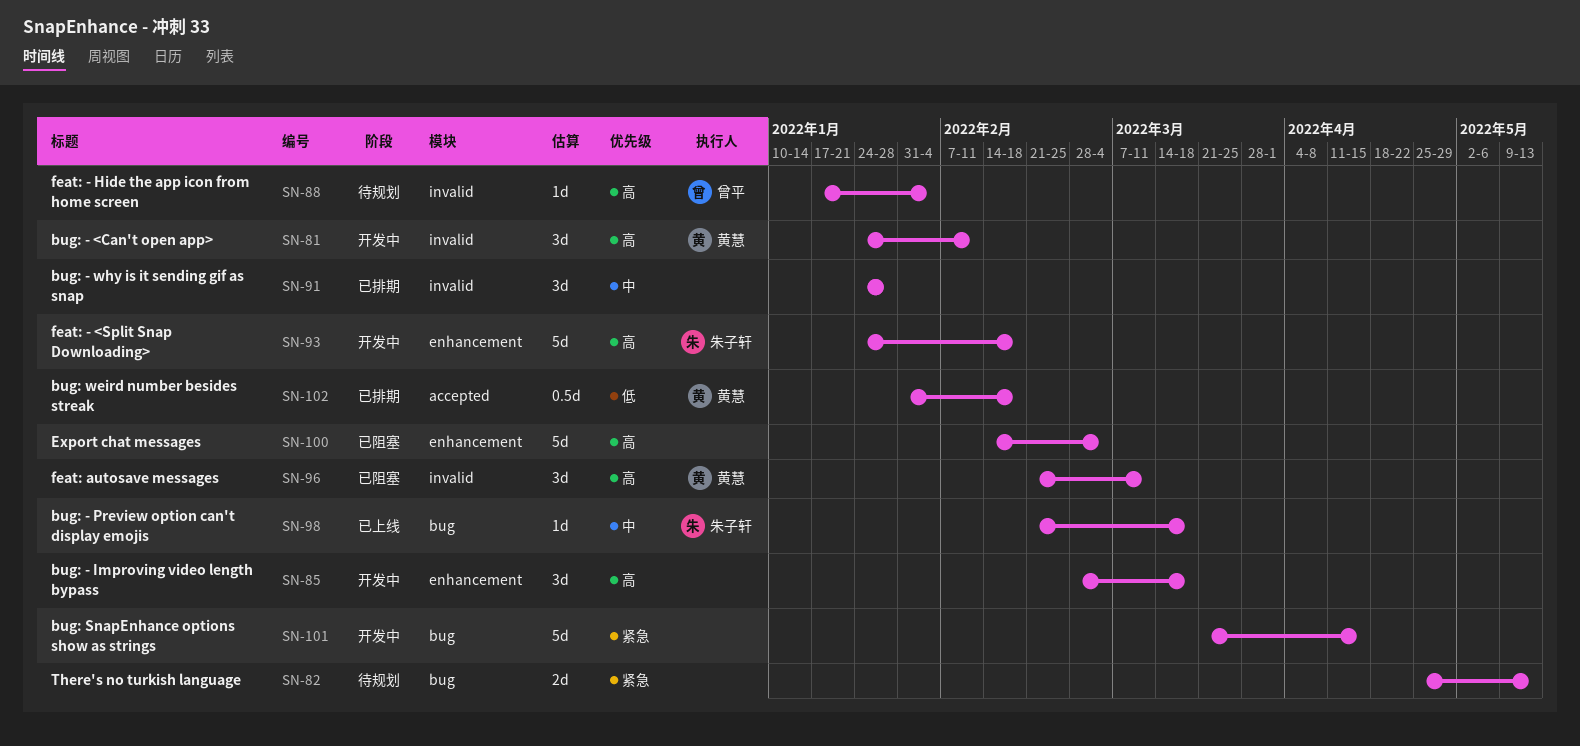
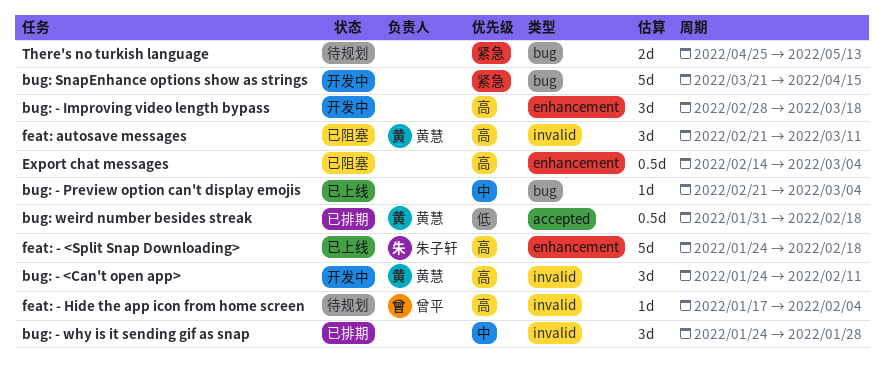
bug: - Preview option can't display emojis, owner: 朱子轩 -> none
bug: - Preview option can't display emojis, due: Mar 18 -> Mar 4
Export chat messages, estimate: 5d -> 0.5d
feat: - <Split Snap Downloading>, status: 开发中 -> 已上线

